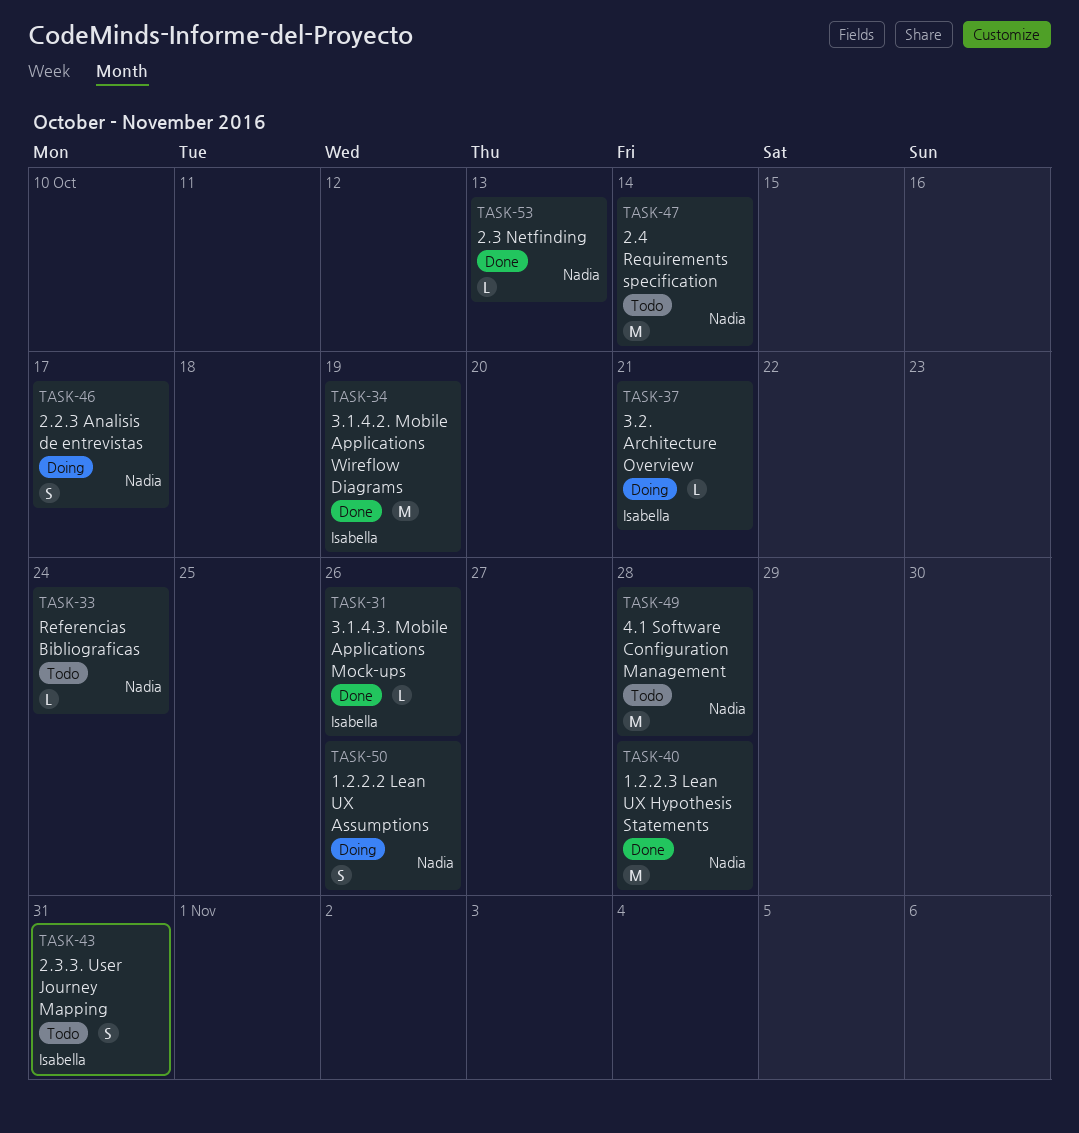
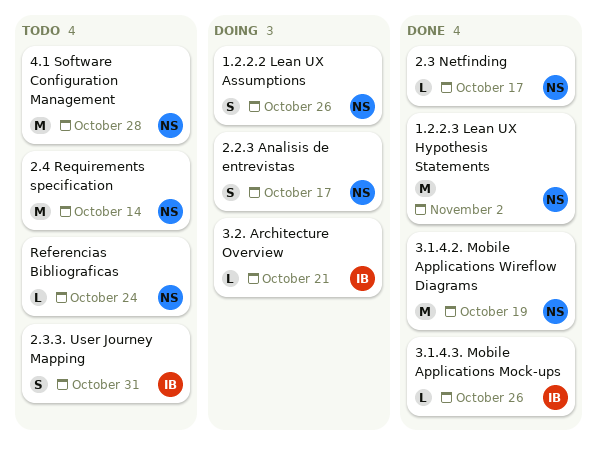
1.2.2.3 Lean UX Hypothesis Statements, due: Oct 28 -> Nov 2
2.3 Netfinding, due: Oct 13 -> Oct 17
3.1.4.2. Mobile Applications Wireflow Diagrams, owner: Isabella -> Nadia

